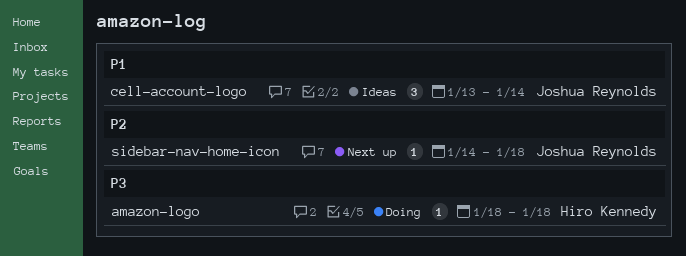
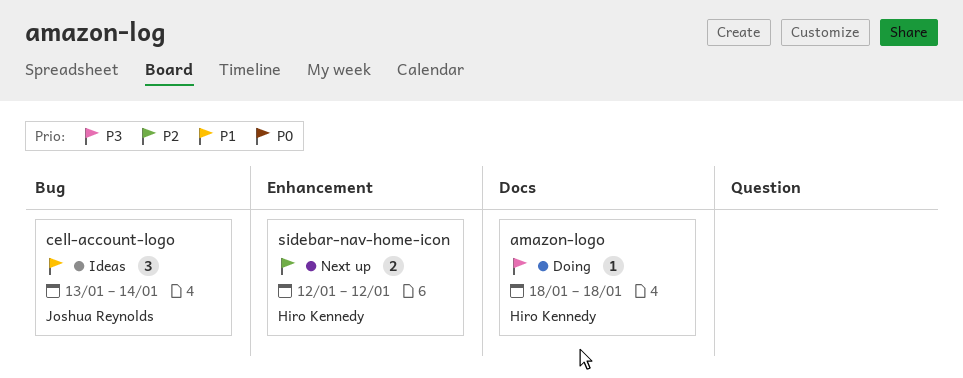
sidebar-nav-home-icon, owner: Joshua Reynolds -> Hiro Kennedy
sidebar-nav-home-icon, estimate: 1 -> 2
sidebar-nav-home-icon, start: Jan 14 -> Jan 12
sidebar-nav-home-icon, due: Jan 18 -> Jan 12

